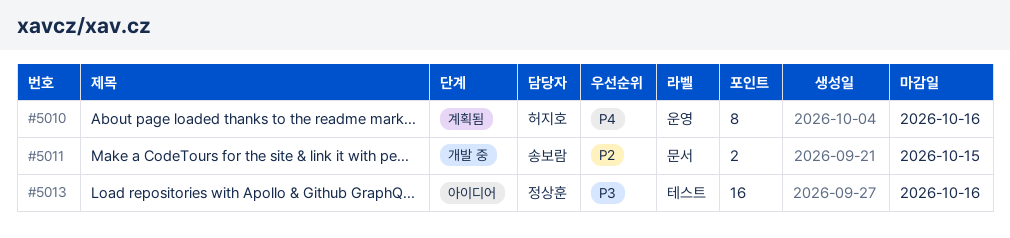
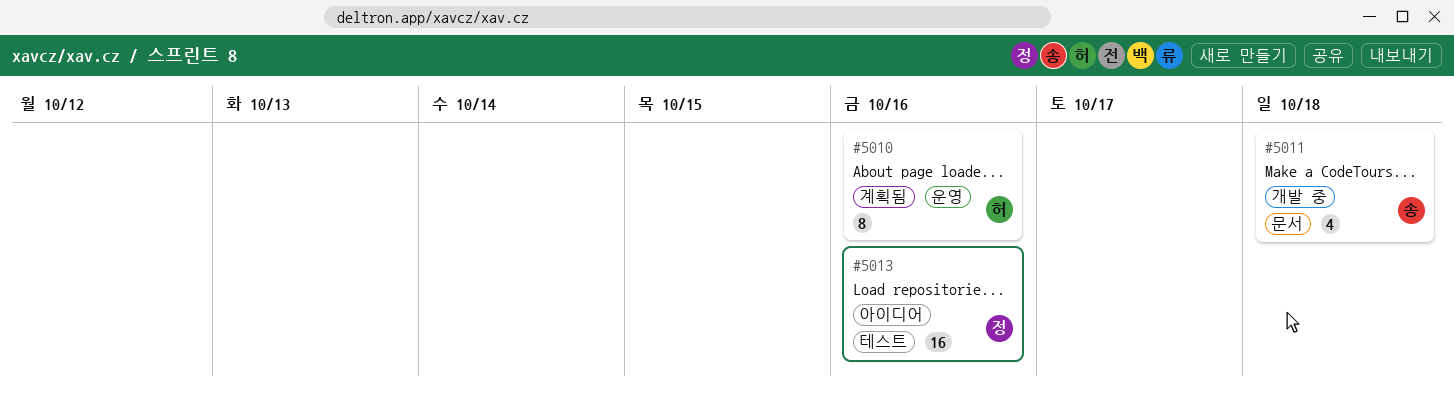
#5011, estimate: 2 -> 4
#5011, due: Oct 15 -> Oct 18

